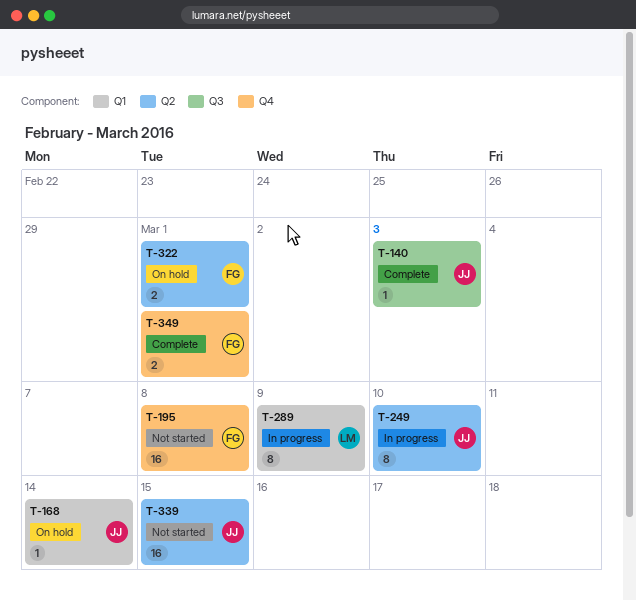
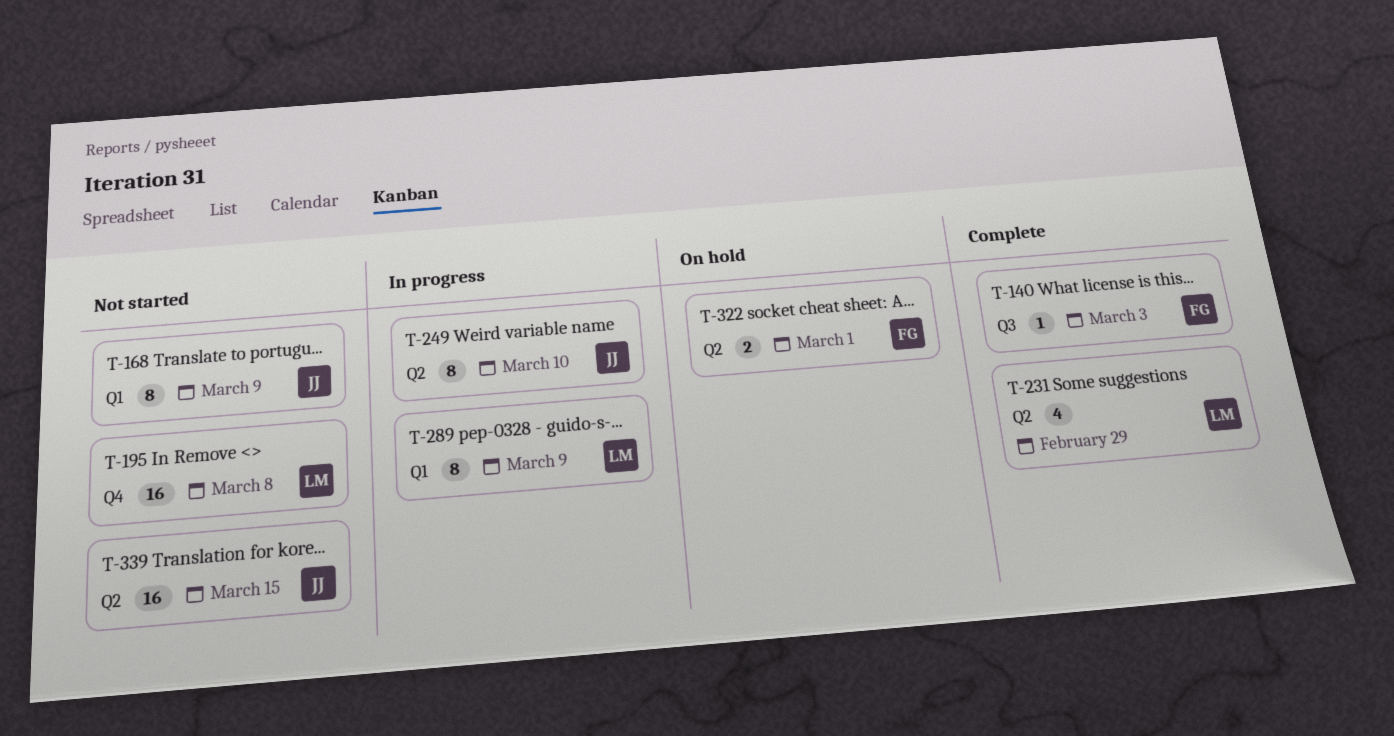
T-140, owner: JJ -> FG
T-168, status: On hold -> Not started
T-168, estimate: 1 -> 8
T-168, due: Mar 14 -> Mar 9
T-195, owner: FG -> LM
T-231: none -> present
T-349: present -> none

